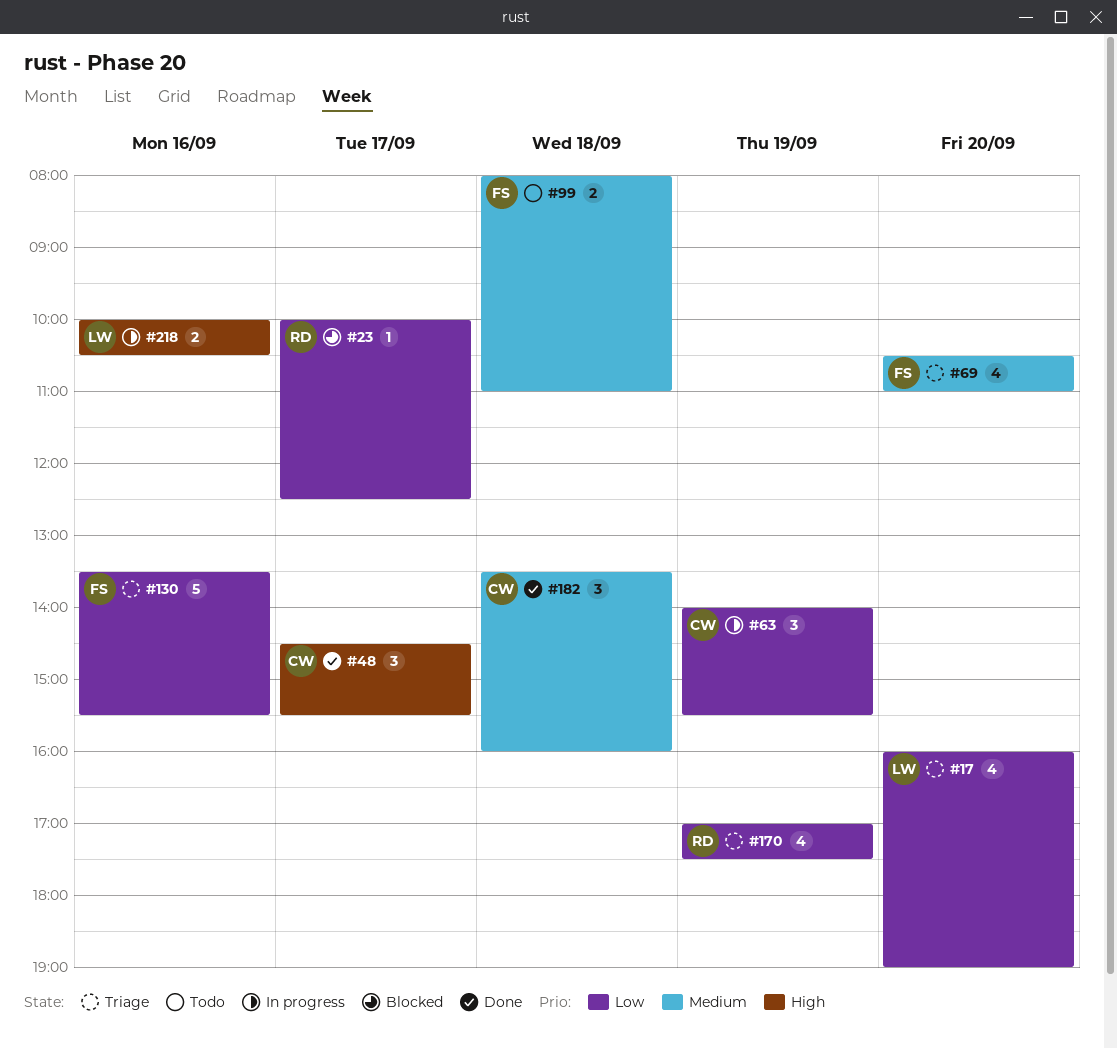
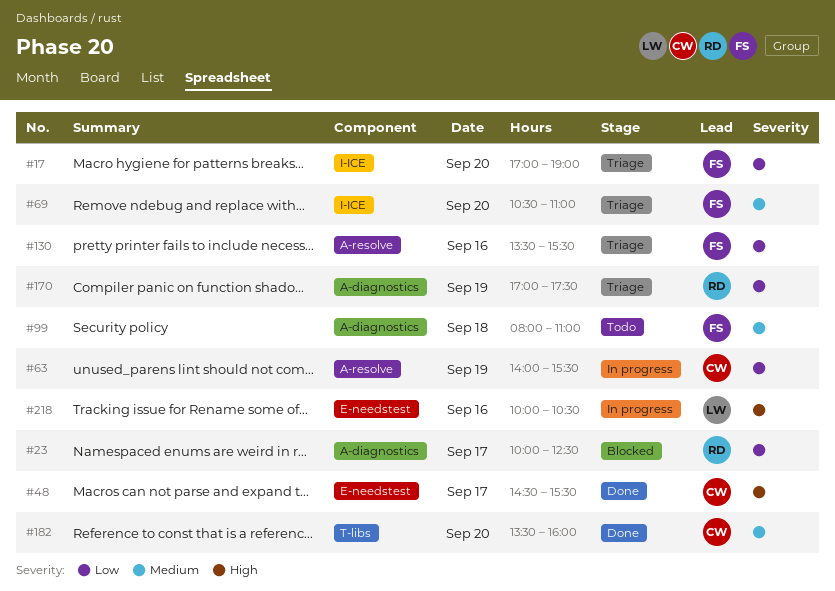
#17, owner: LW -> FS
#17, begins: 16:00 -> 17:00
#182, day: Sep 18 -> Sep 20

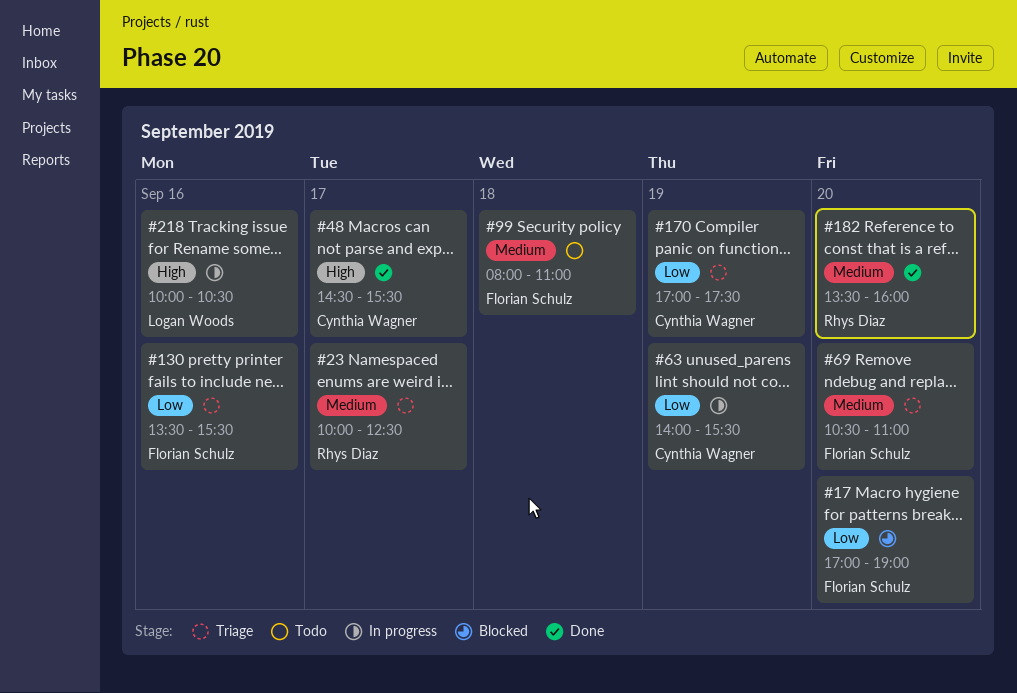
#17, status: Triage -> Blocked
#23, status: Blocked -> Triage
#23, priority: Low -> Medium
#170, owner: Rhys Diaz -> Cynthia Wagner
#182, owner: Cynthia Wagner -> Rhys Diaz

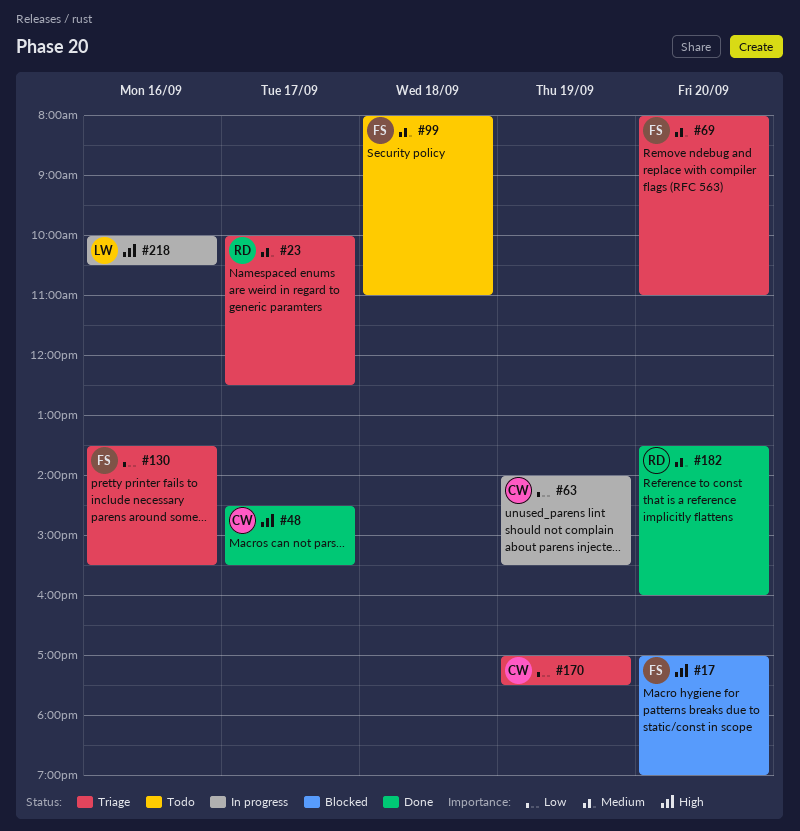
#17, priority: Low -> High
#69, begins: 10:30 -> 08:00

